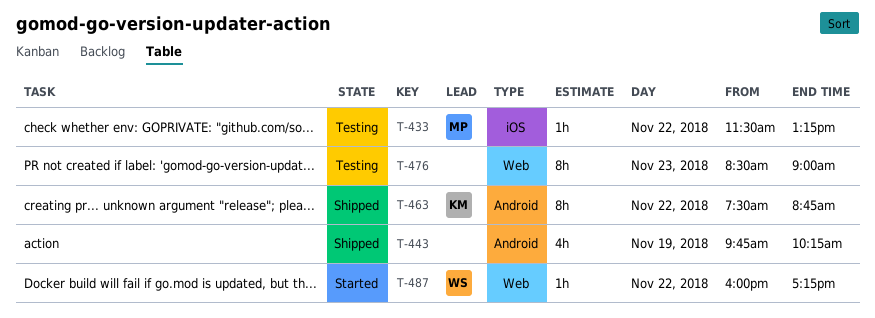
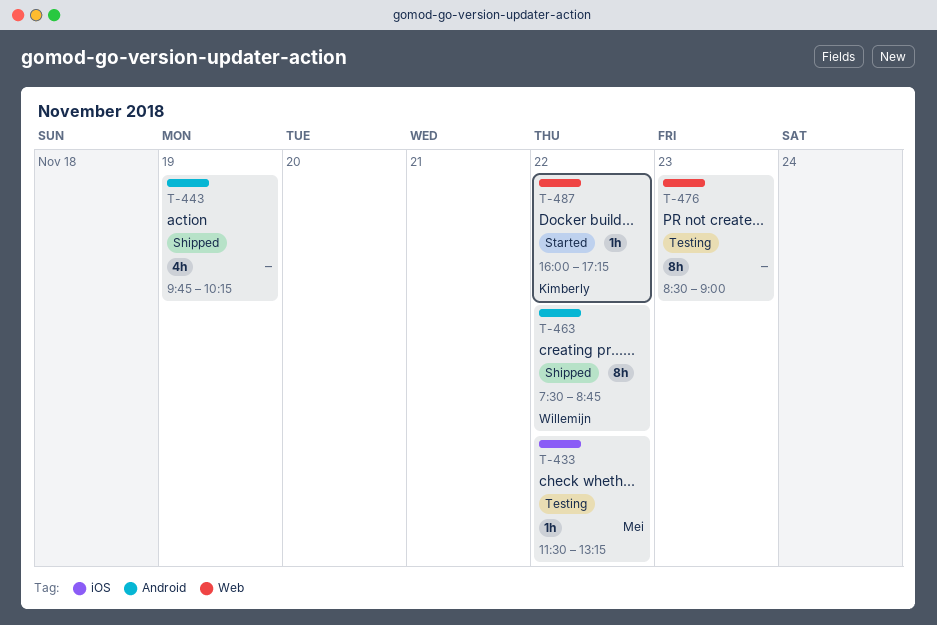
T-463, owner: Kimberly -> Willemijn
T-487, owner: Willemijn -> Kimberly

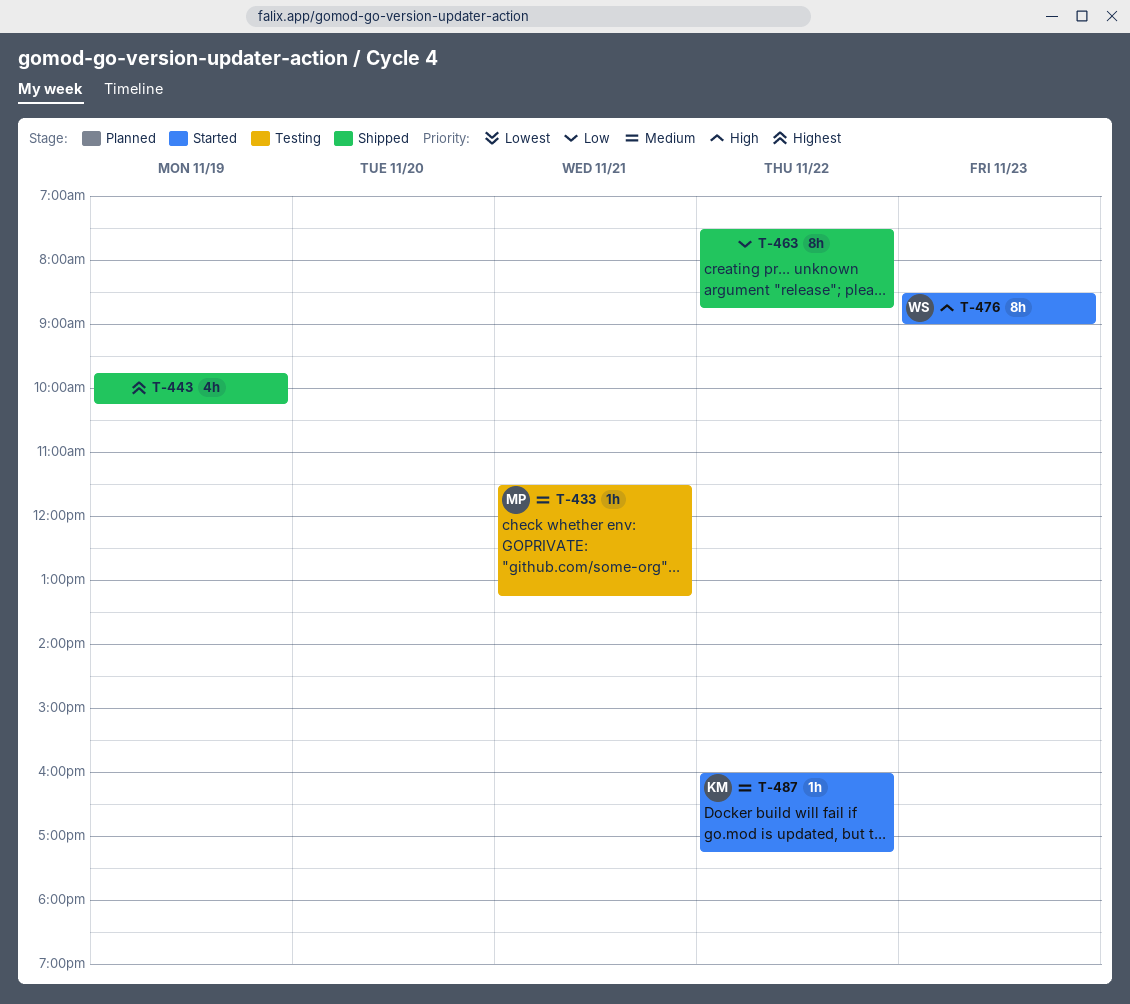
T-433, day: Nov 22 -> Nov 21
T-463, owner: Willemijn -> none
T-476, status: Testing -> Started
T-476, owner: none -> Willemijn

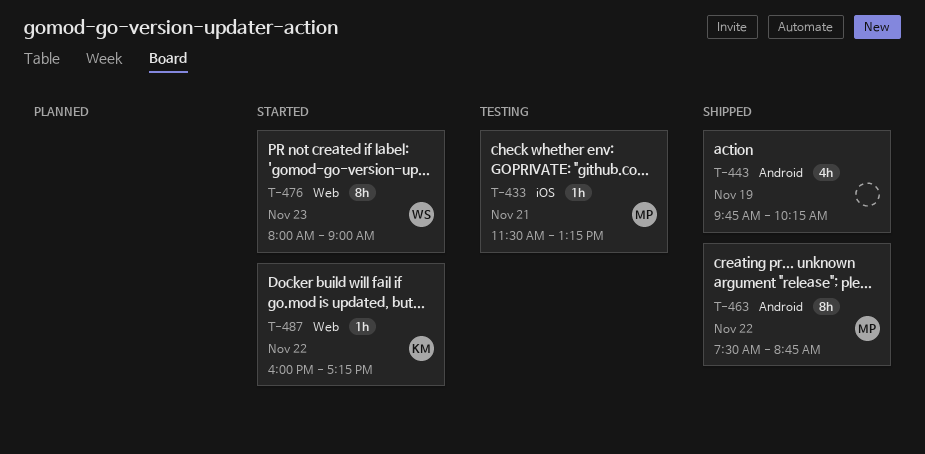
T-463, owner: none -> MP
T-476, begins: 08:30 -> 08:00

